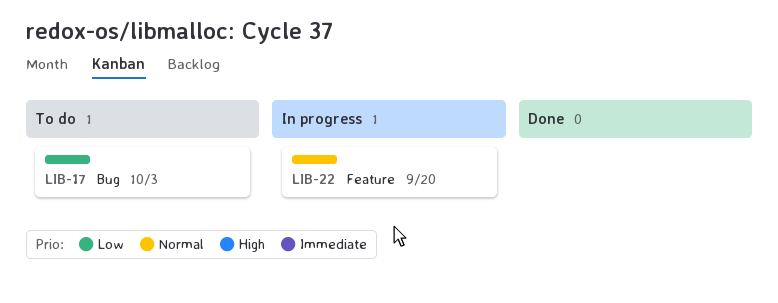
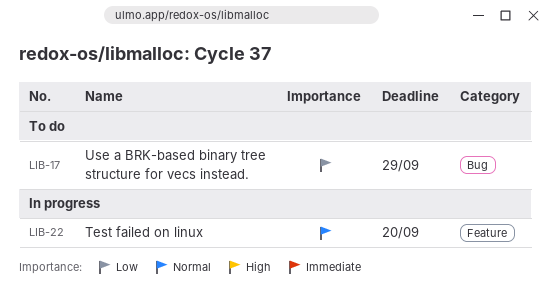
LIB-17, due: Oct 3 -> Sep 29

